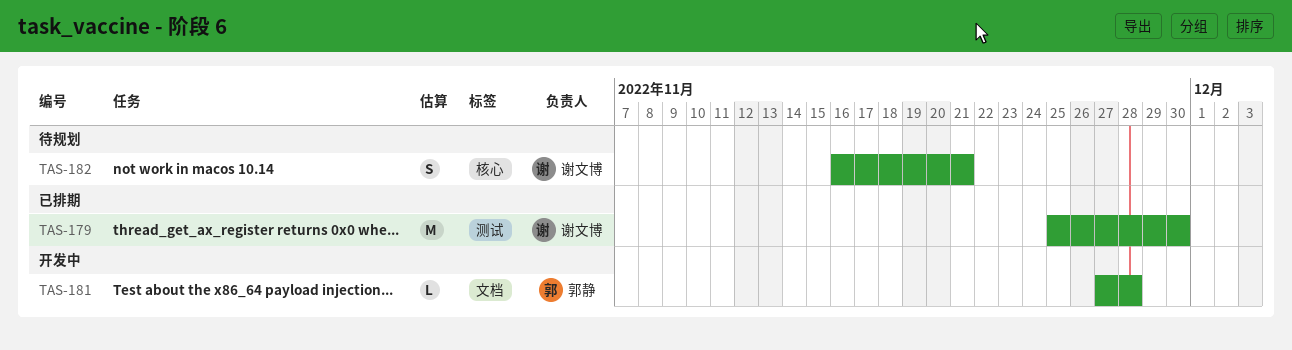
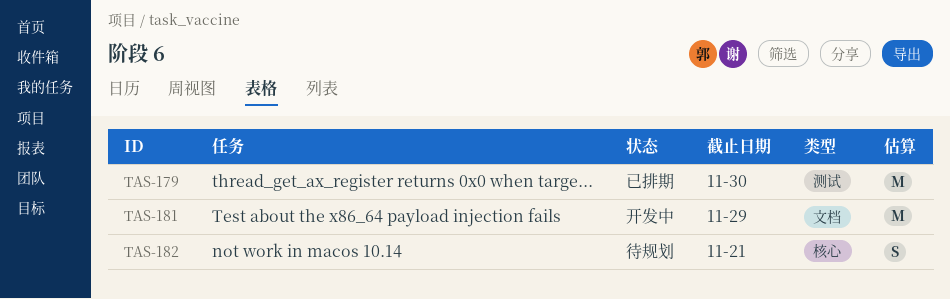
TAS-181, estimate: L -> M
TAS-181, due: Nov 28 -> Nov 29

